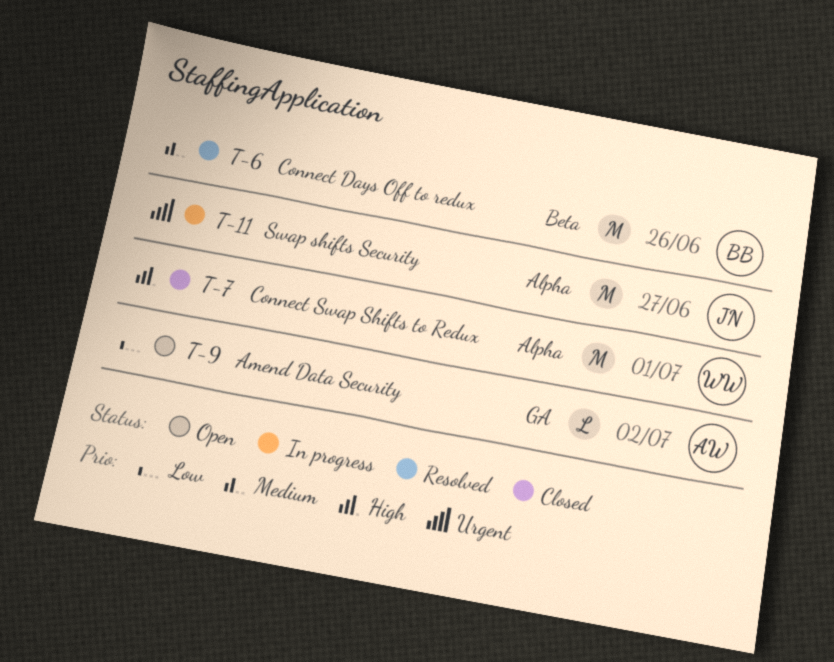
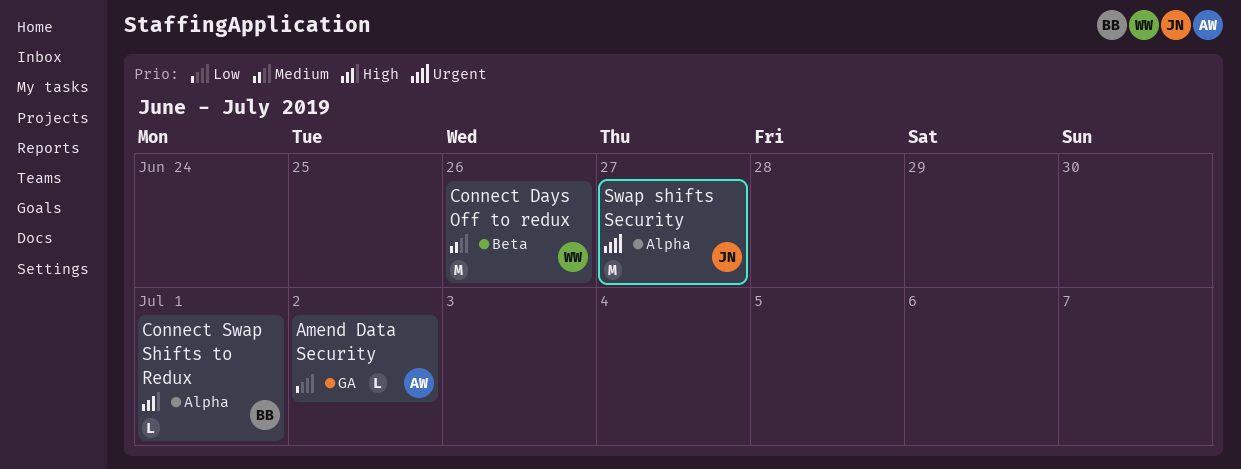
Connect Days Off to redux, owner: BB -> WW
Connect Swap Shifts to Redux, owner: WW -> BB
Connect Swap Shifts to Redux, estimate: M -> L

